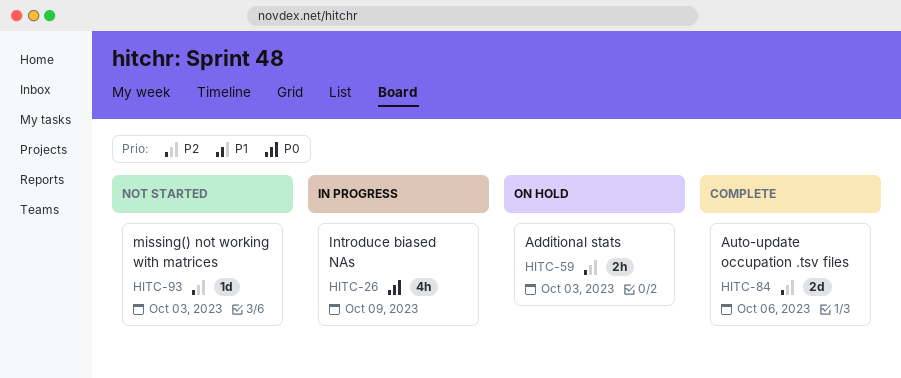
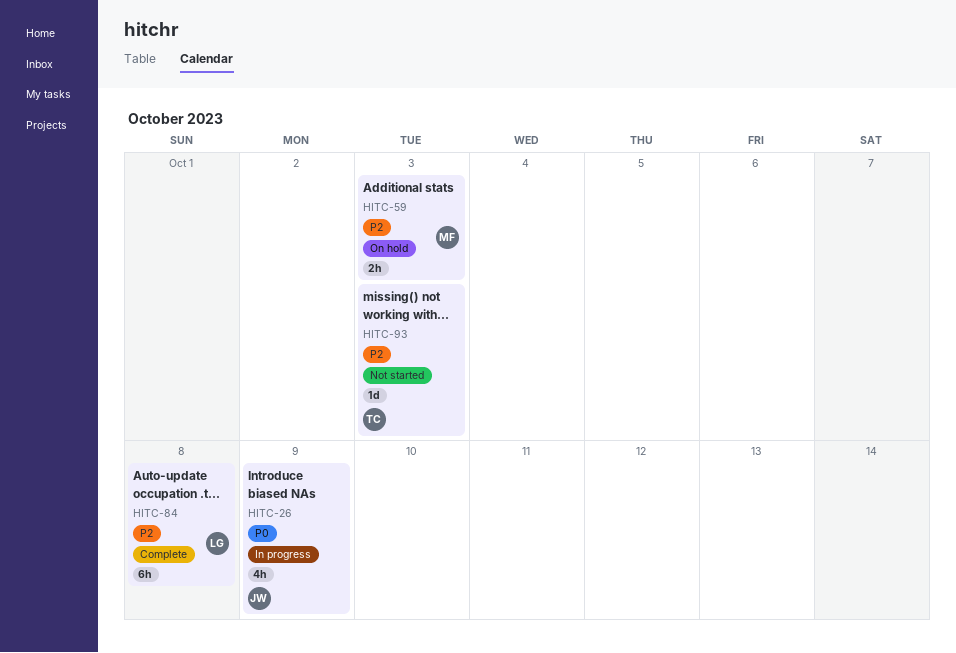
HITC-84, estimate: 2d -> 6h
HITC-84, due: Oct 6 -> Oct 8

